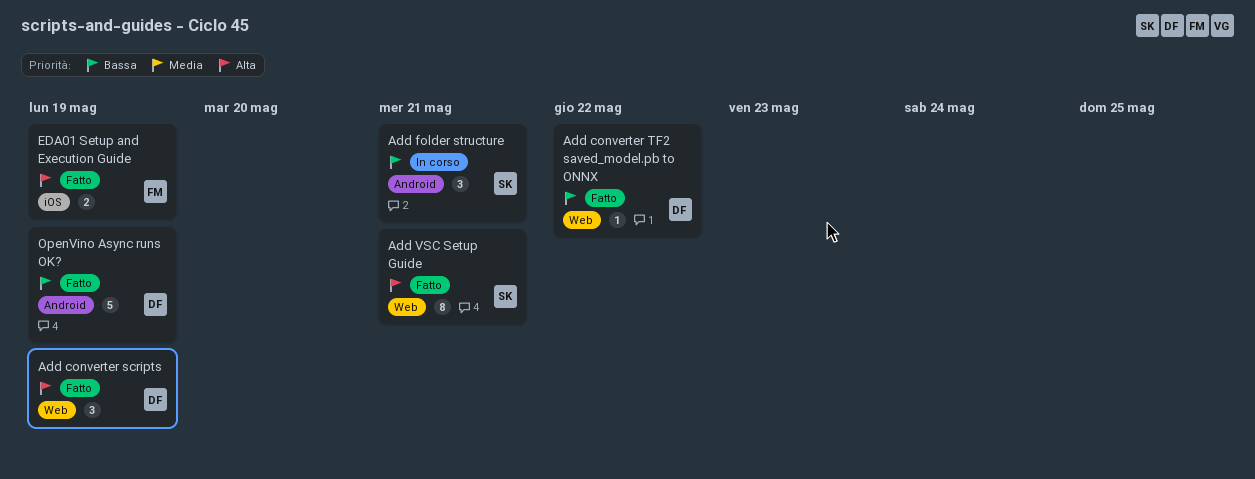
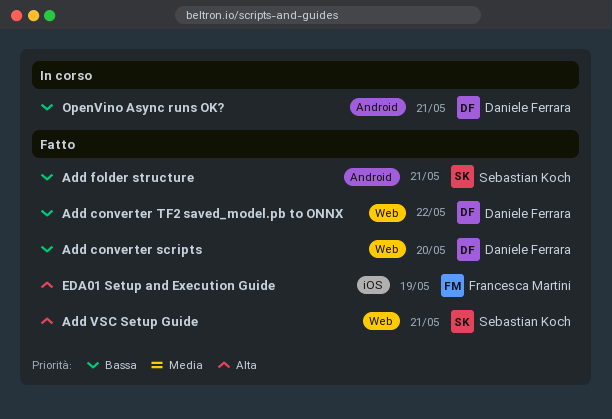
Add converter scripts, priority: Alta -> Bassa
Add converter scripts, due: May 19 -> May 20
Add folder structure, status: In corso -> Fatto
OpenVino Async runs OK?, status: Fatto -> In corso
OpenVino Async runs OK?, due: May 19 -> May 21

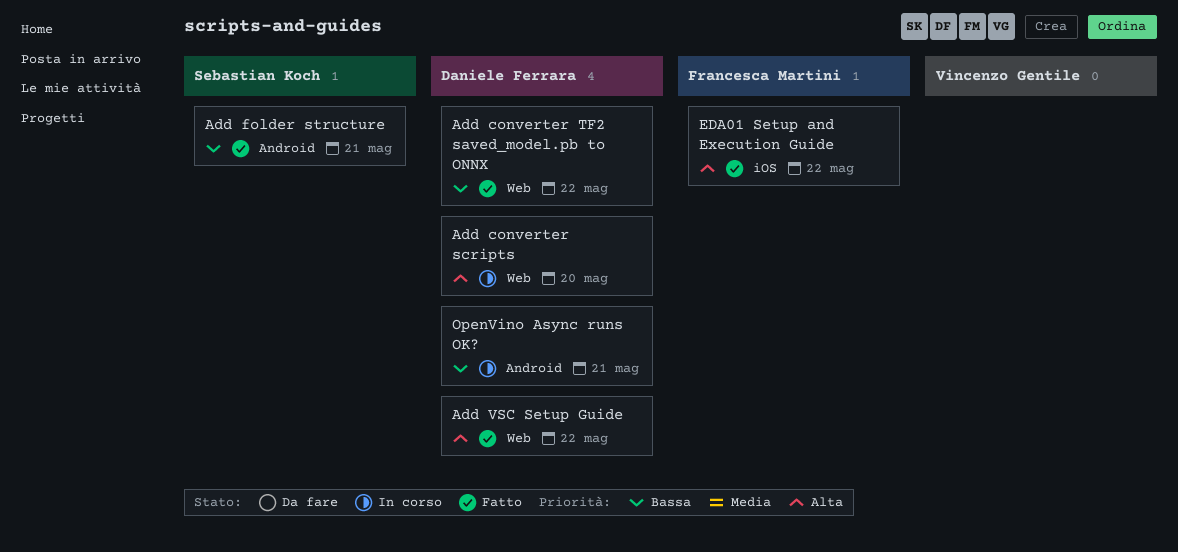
Add converter scripts, status: Fatto -> In corso
Add converter scripts, priority: Bassa -> Alta
Add VSC Setup Guide, owner: Sebastian Koch -> Daniele Ferrara
Add VSC Setup Guide, due: May 21 -> May 22
EDA01 Setup and Execution Guide, due: May 19 -> May 22

